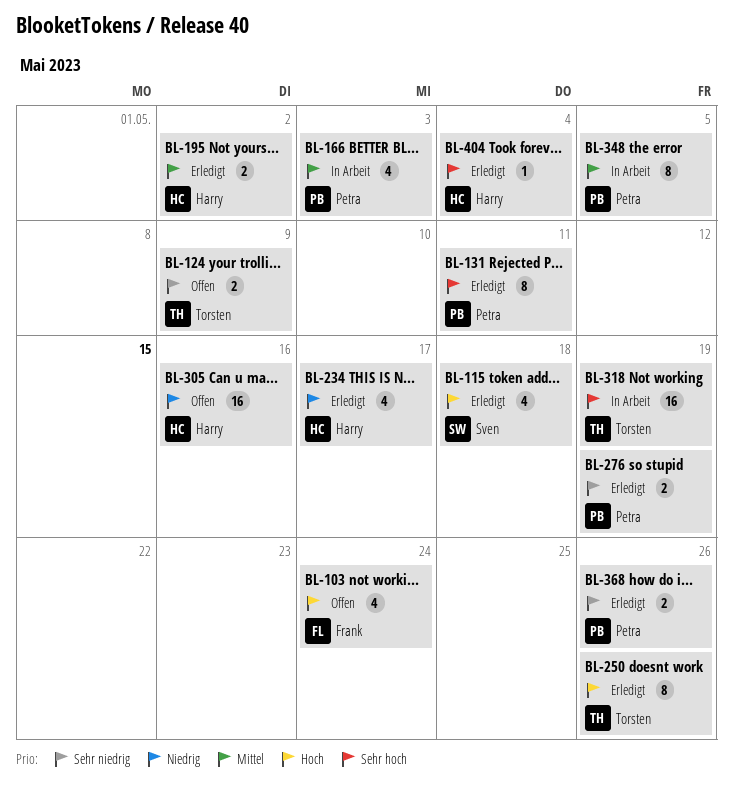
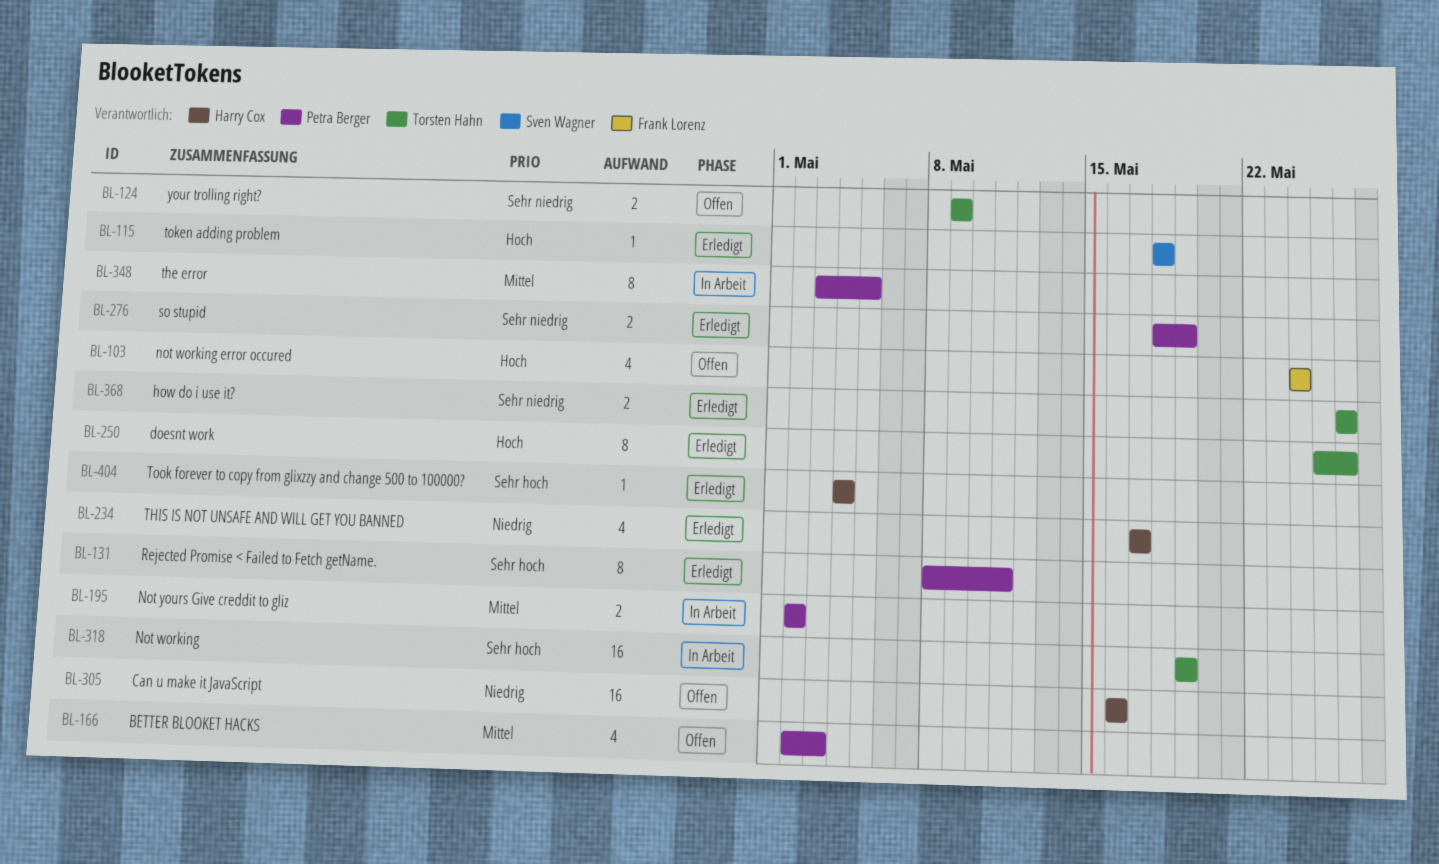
BL-115, estimate: 4 -> 1
BL-166, status: In Arbeit -> Offen
BL-195, status: Erledigt -> In Arbeit
BL-195, owner: Harry Cox -> Petra Berger
BL-368, owner: Petra Berger -> Torsten Hahn

